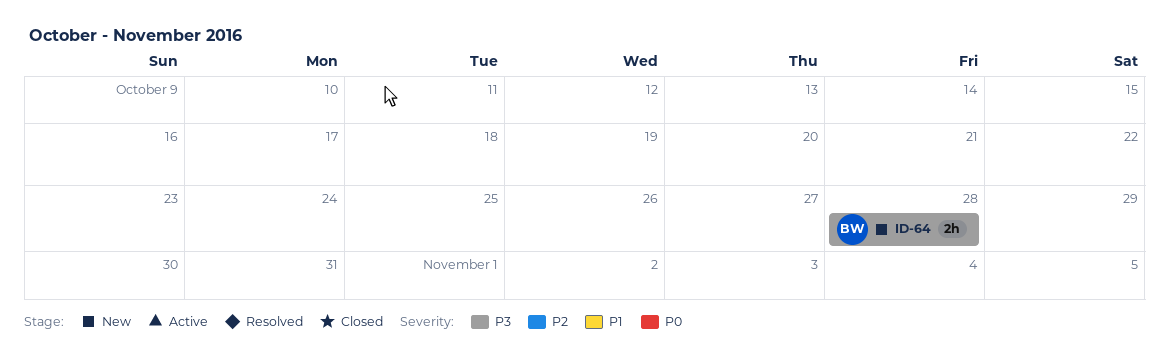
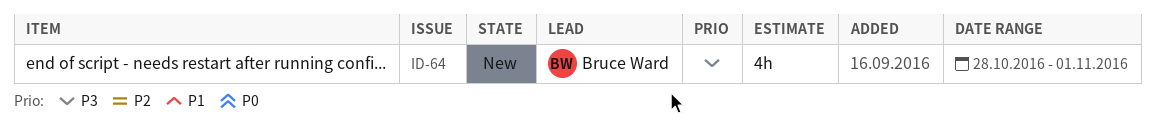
ID-64, estimate: 2h -> 4h
ID-64, due: Oct 28 -> Nov 1

